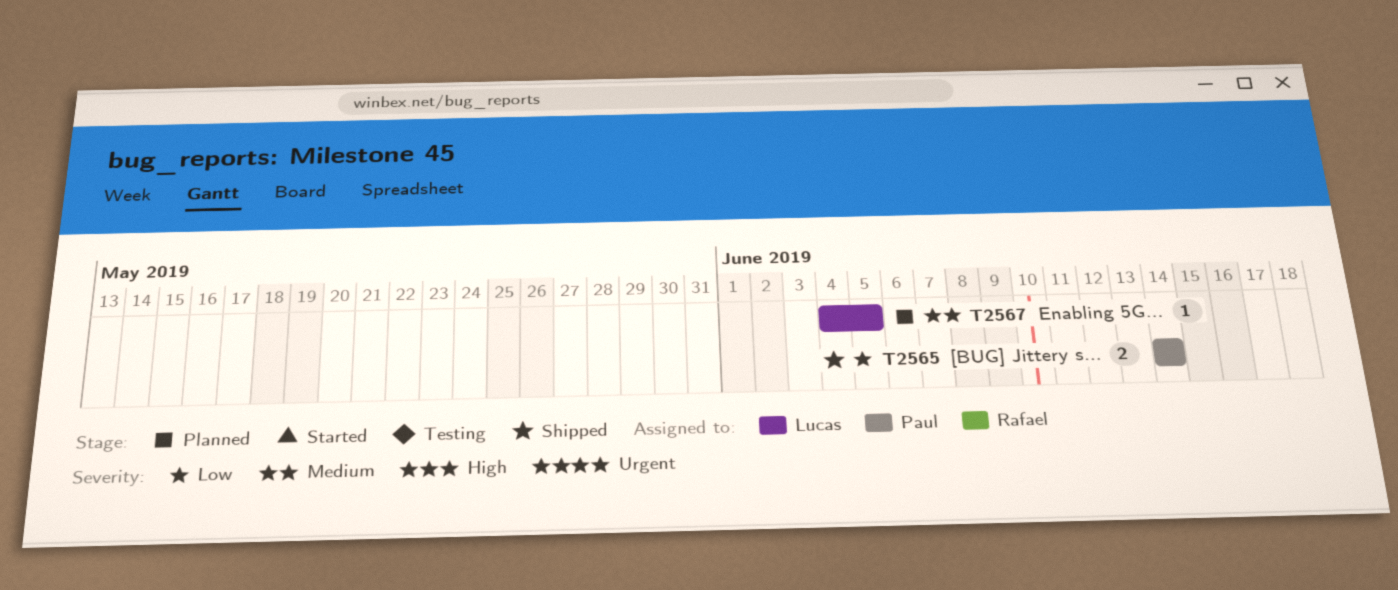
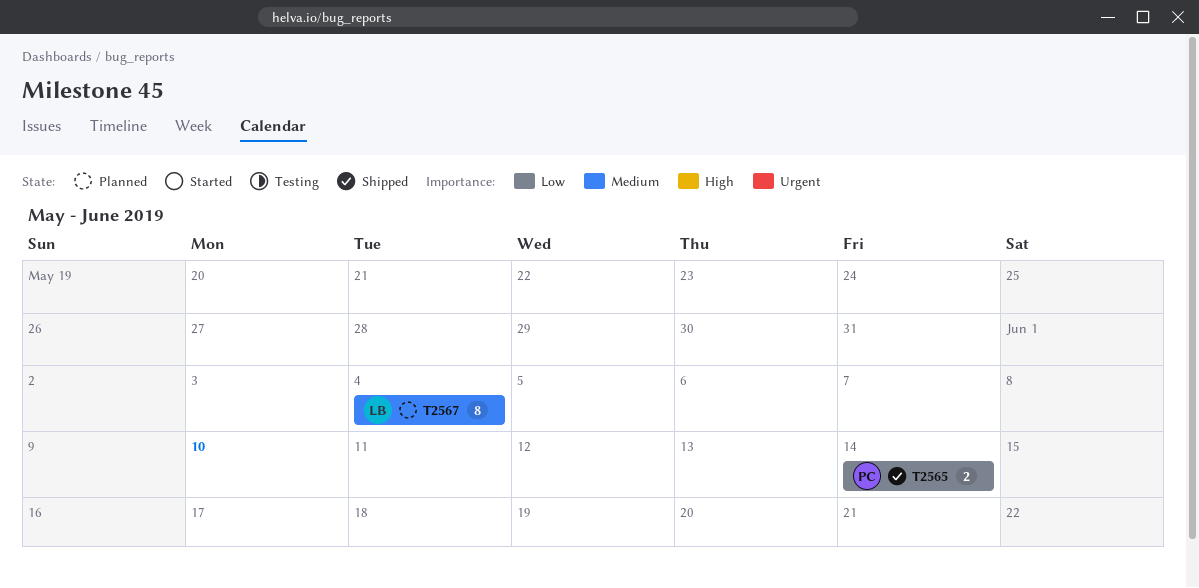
T2567, estimate: 1 -> 8
T2567, due: Jun 5 -> Jun 4

